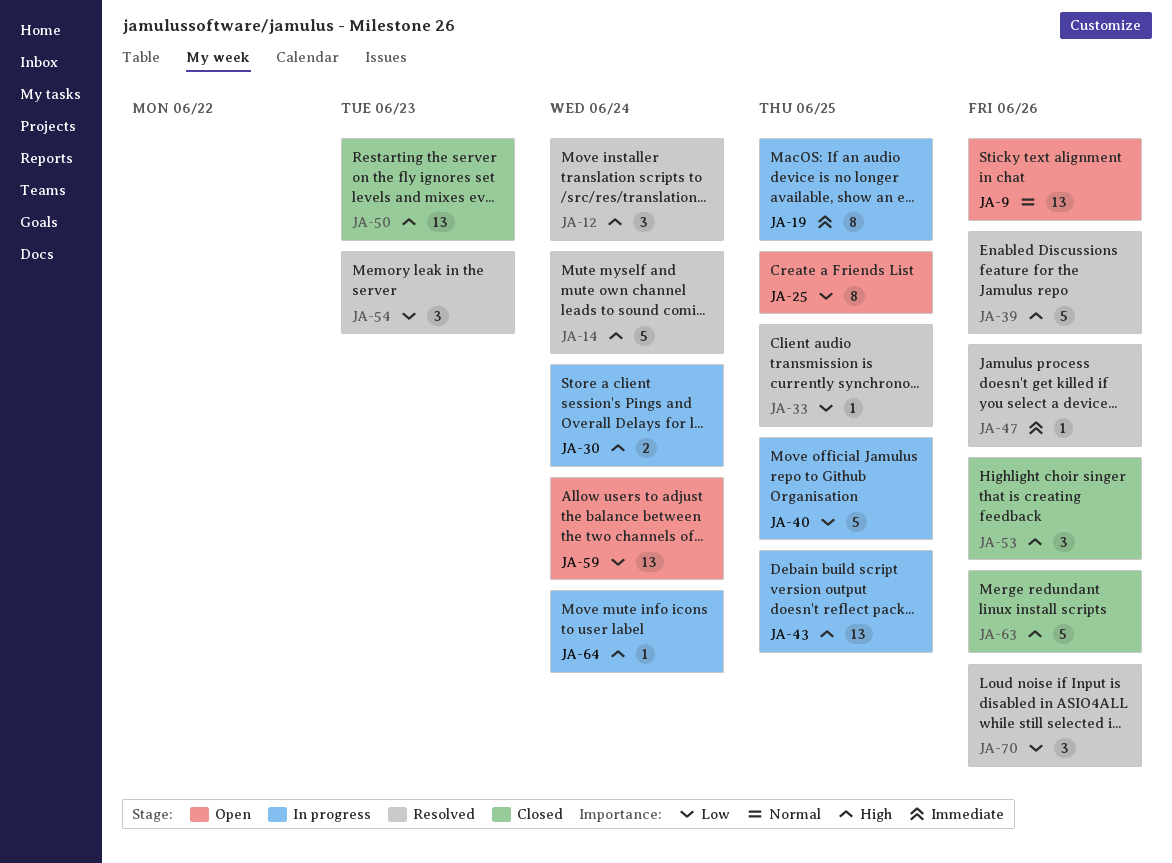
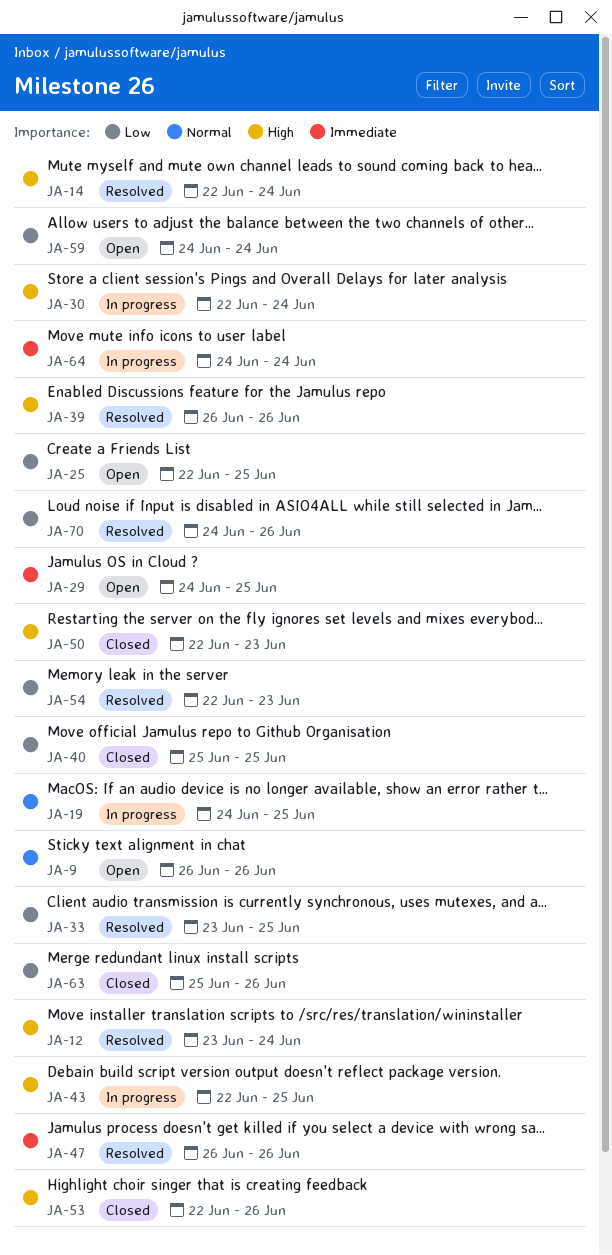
JA-19, priority: Immediate -> Normal
JA-29: none -> present
JA-40, status: In progress -> Closed
JA-63, priority: High -> Low
JA-64, priority: High -> Immediate

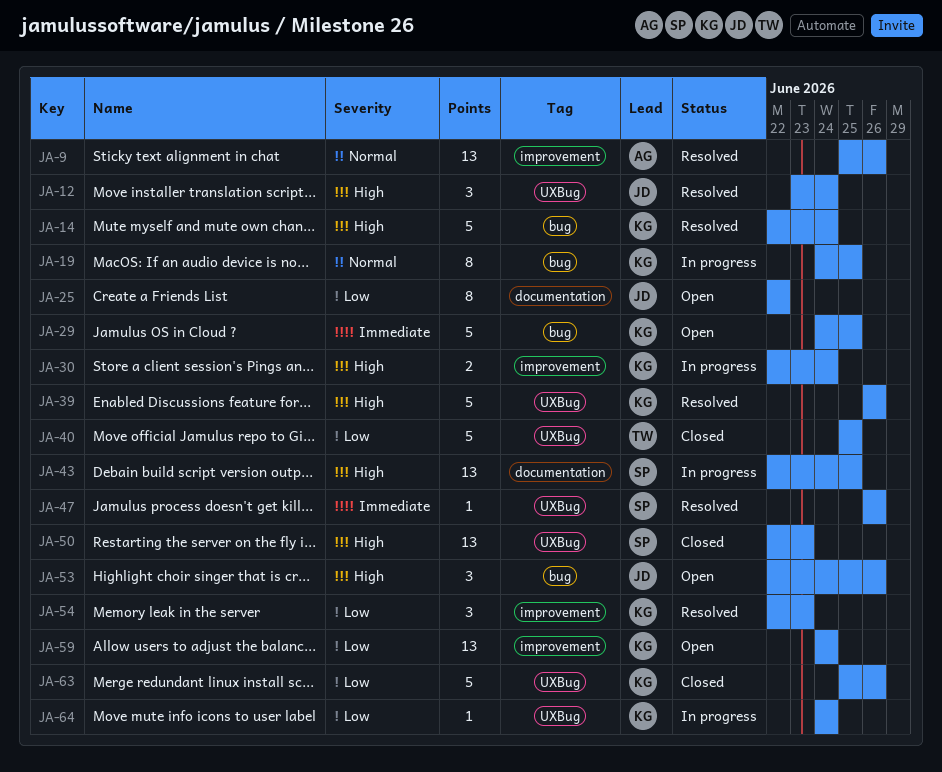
JA-9, status: Open -> Resolved
JA-9, start: Jun 26 -> Jun 25
JA-25, due: Jun 25 -> Jun 22
JA-33: present -> none
JA-53, status: Closed -> Open
JA-64, priority: Immediate -> Low
JA-70: present -> none

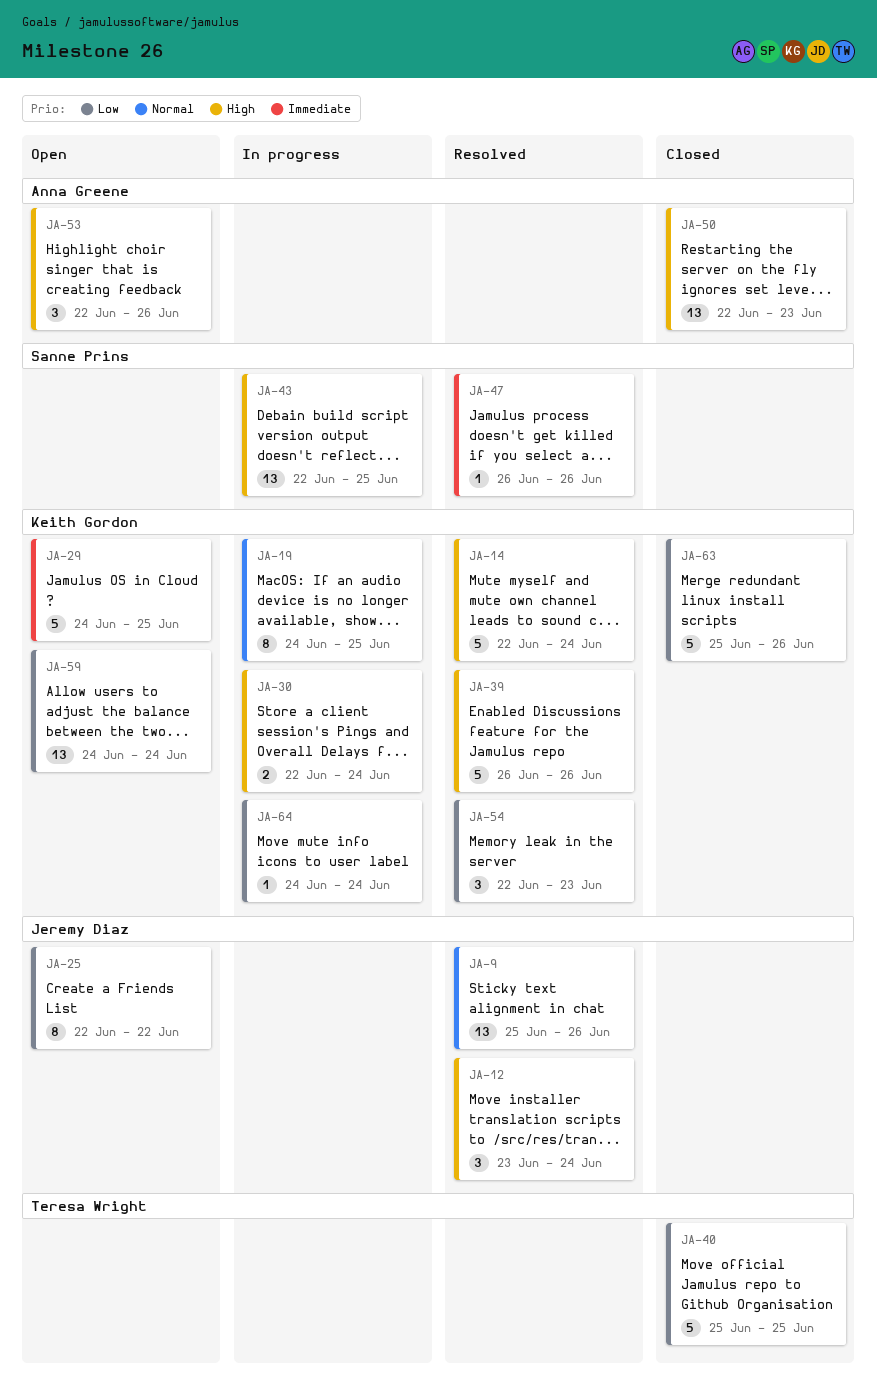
JA-9, owner: Anna Greene -> Jeremy Diaz
JA-50, owner: Sanne Prins -> Anna Greene
JA-53, owner: Jeremy Diaz -> Anna Greene

